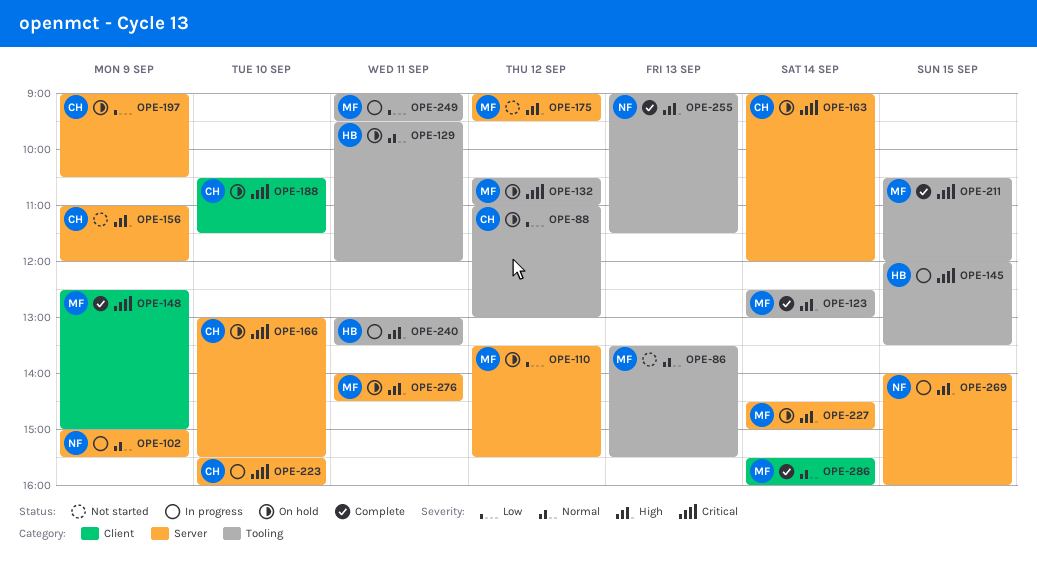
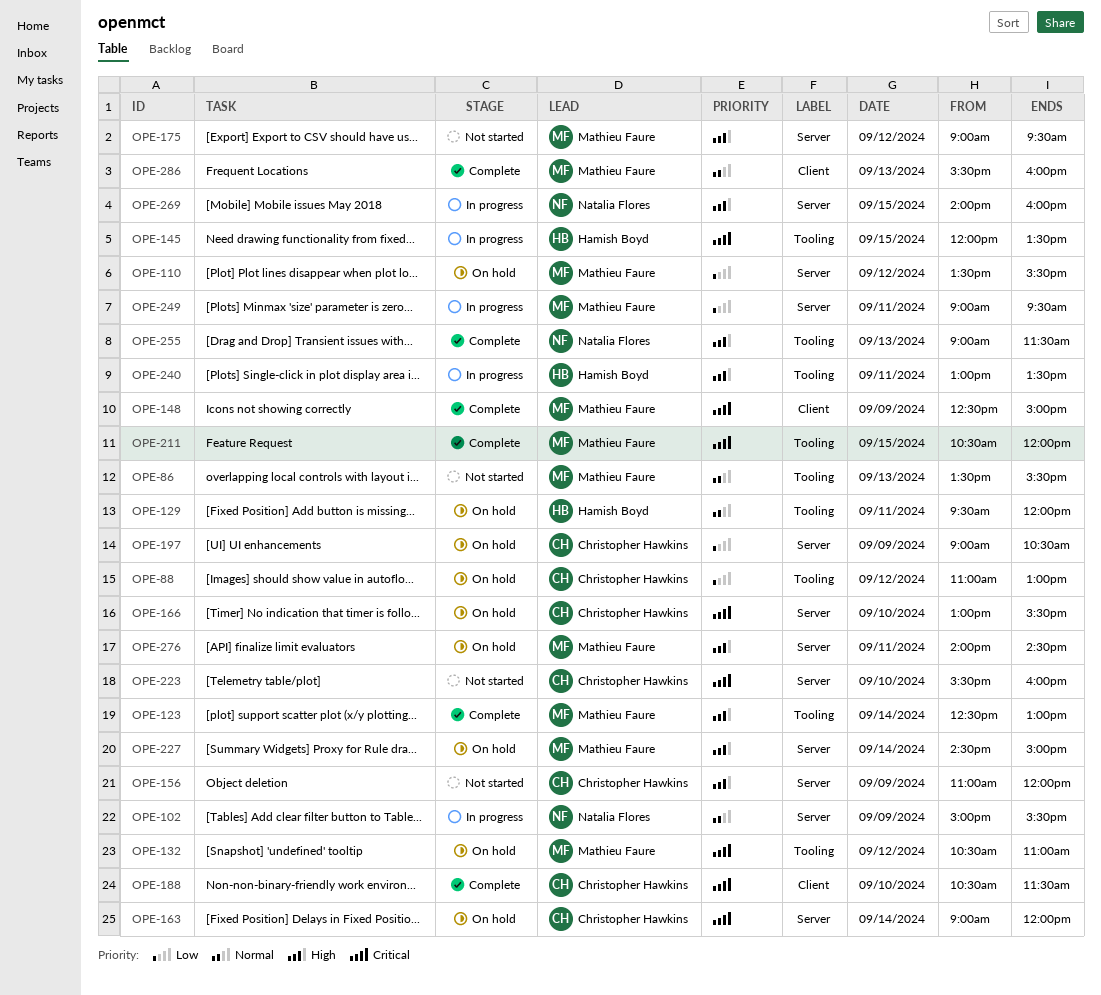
OPE-188, status: On hold -> Complete
OPE-223, status: In progress -> Not started
OPE-249, label: Tooling -> Server
OPE-286, day: Sep 14 -> Sep 13

